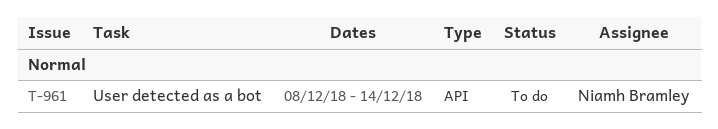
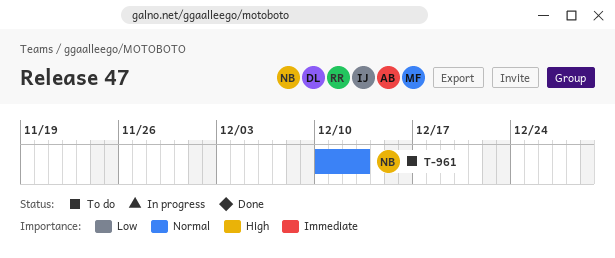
T-961, start: Dec 8 -> Dec 10
T-961, due: Dec 14 -> Dec 13

